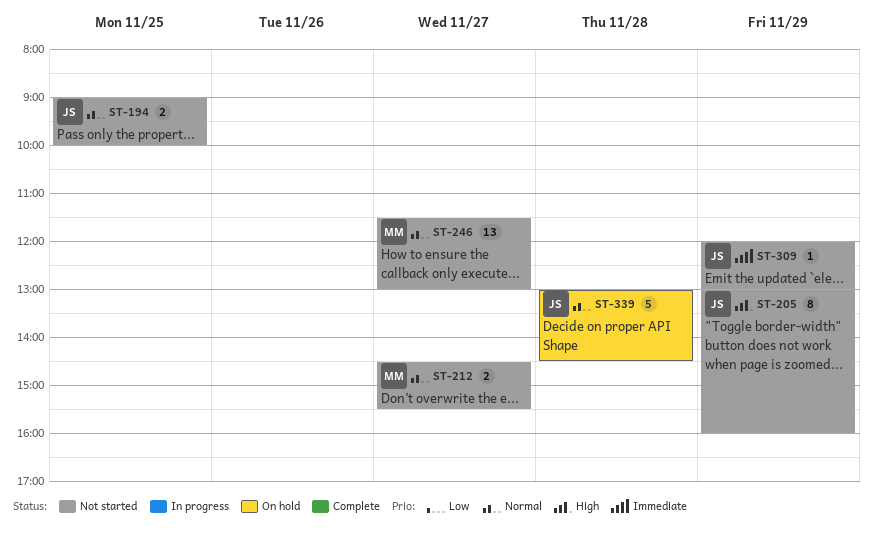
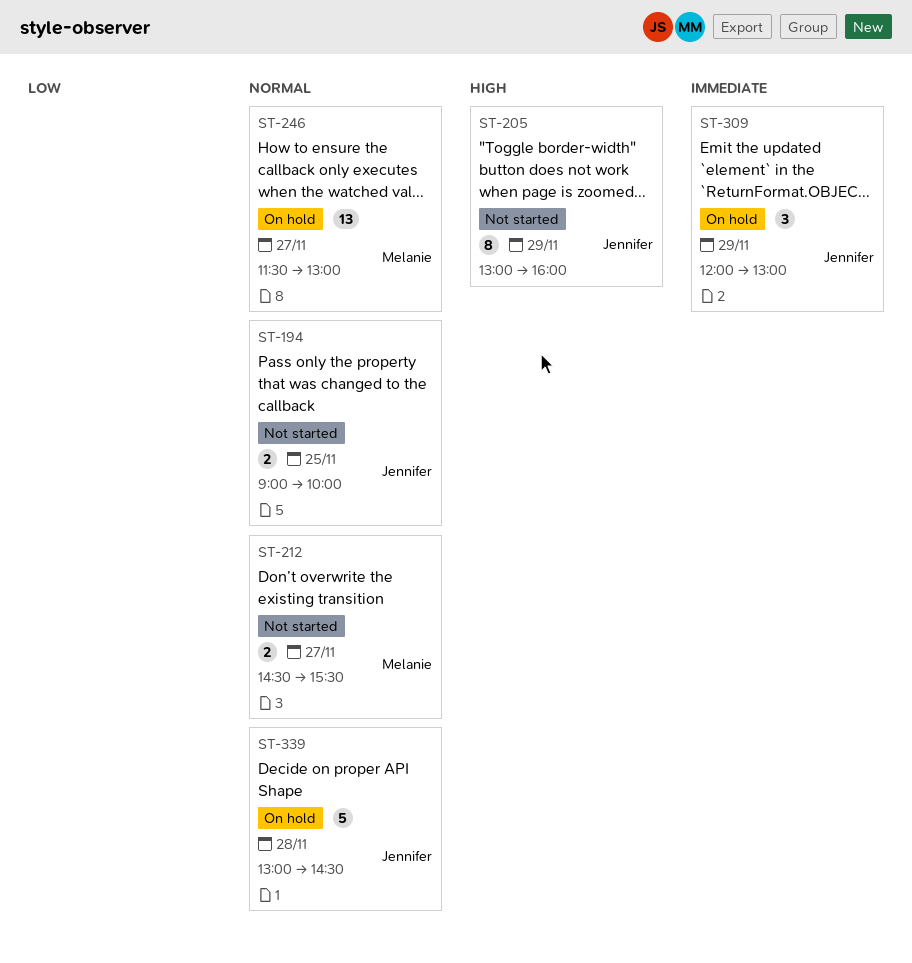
ST-246, status: Not started -> On hold
ST-309, status: Not started -> On hold
ST-309, estimate: 1 -> 3

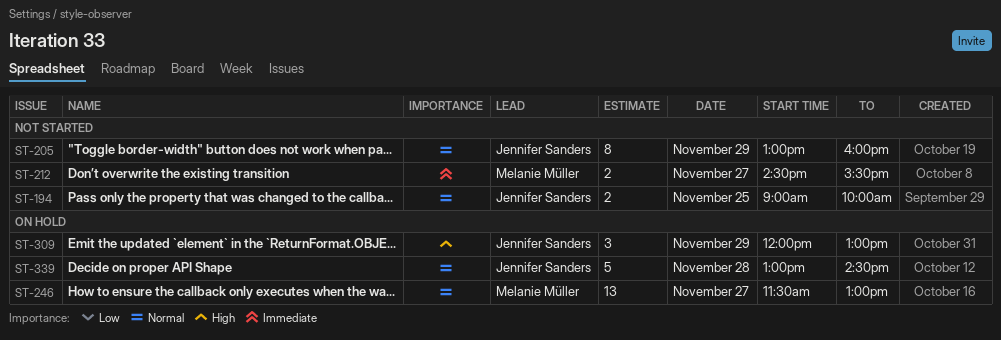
ST-205, priority: High -> Normal
ST-212, priority: Normal -> Immediate
ST-309, priority: Immediate -> High

